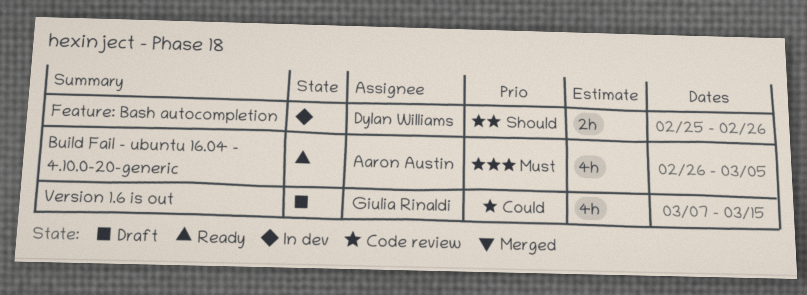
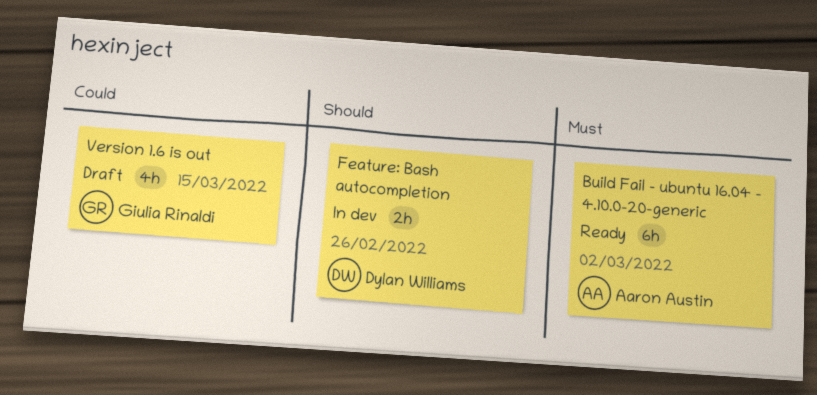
Build Fail - ubuntu 16.04 - 4.10.0-20-generic, estimate: 4h -> 6h
Build Fail - ubuntu 16.04 - 4.10.0-20-generic, due: Mar 5 -> Mar 2

